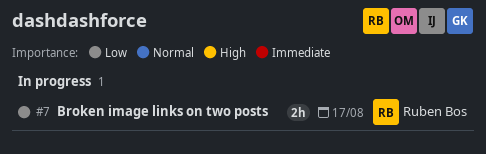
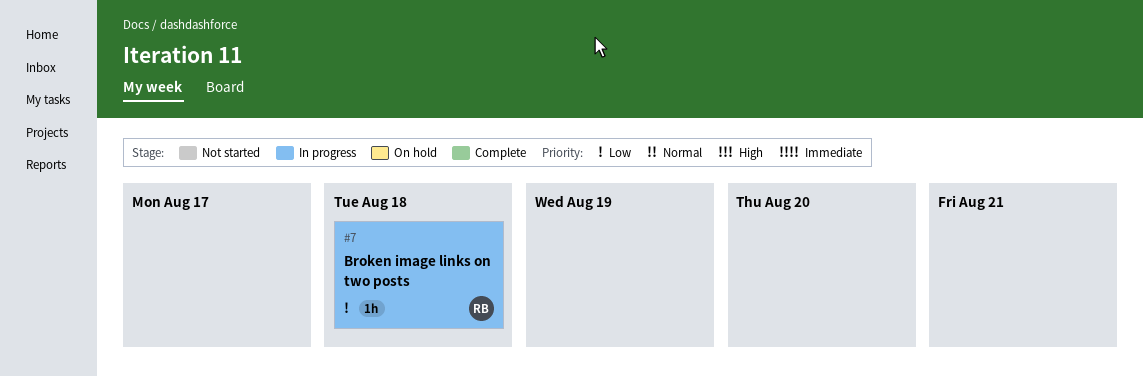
#7, estimate: 2h -> 1h
#7, due: Aug 17 -> Aug 18

